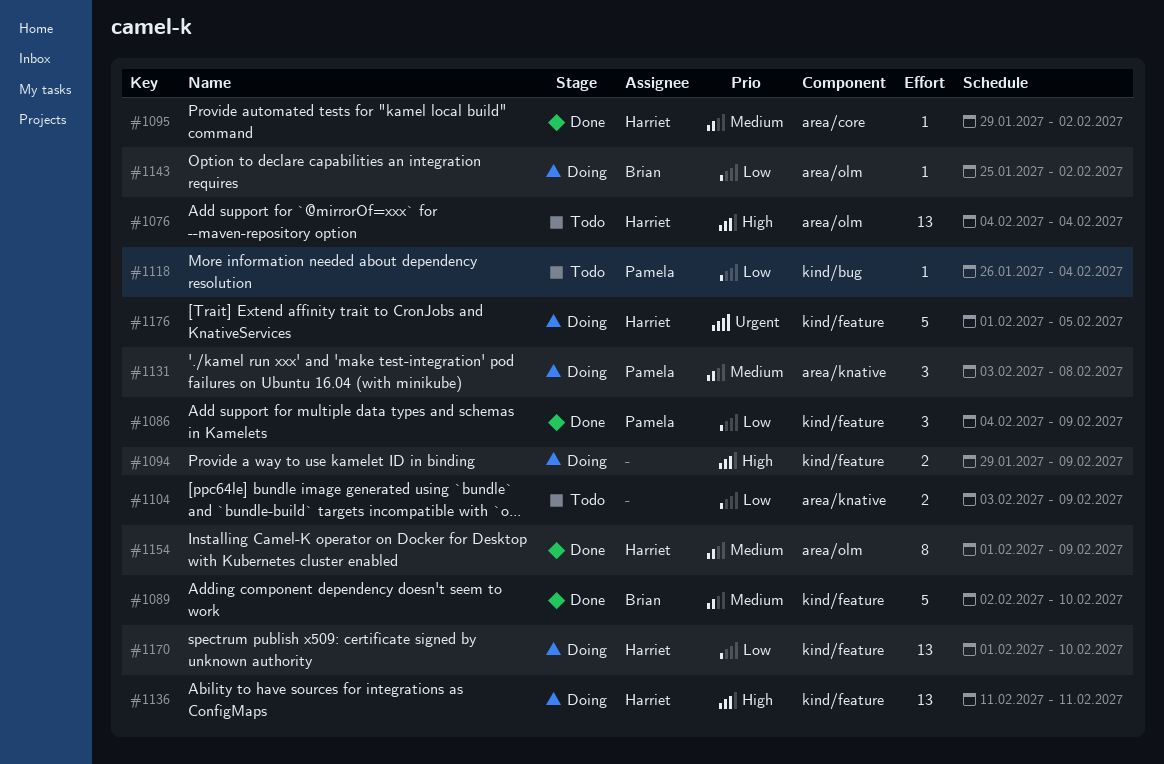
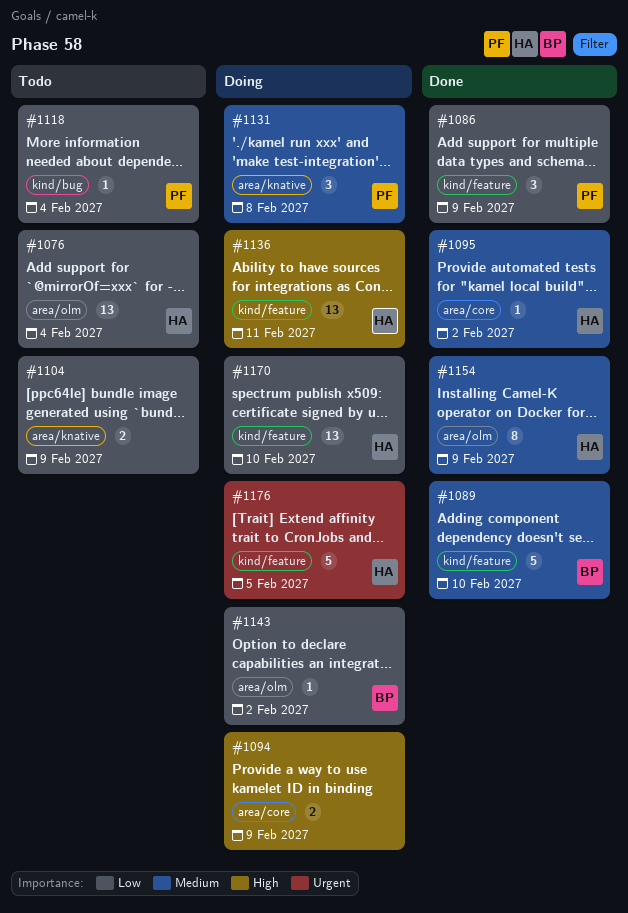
#1076, priority: High -> Low
#1094, label: kind/feature -> area/core

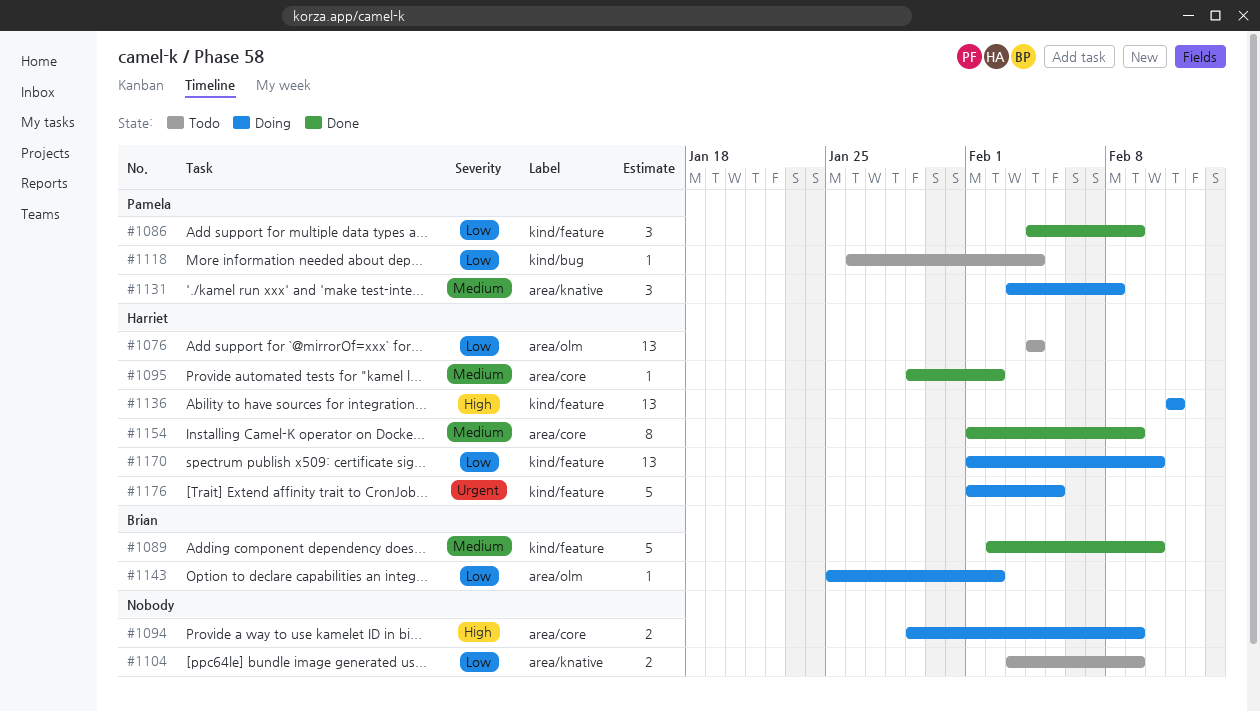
#1154, label: area/olm -> area/core

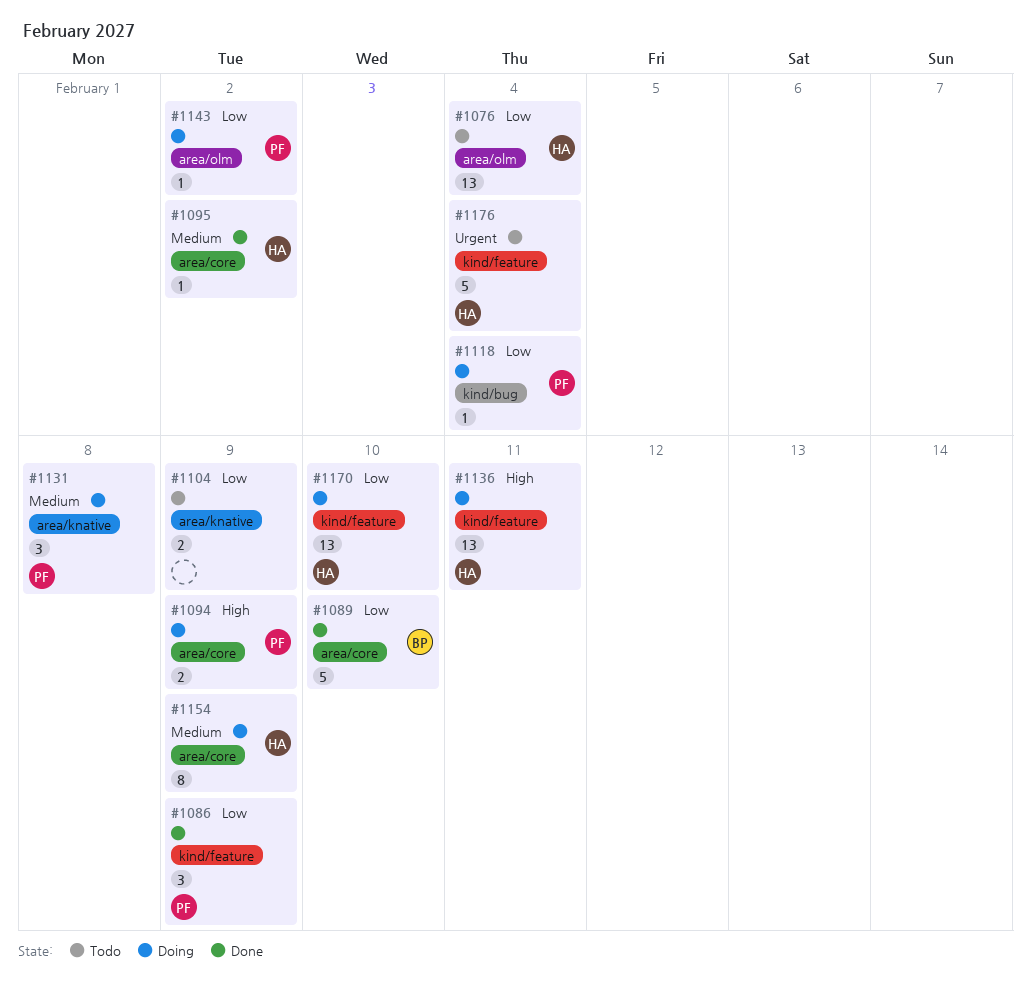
#1089, priority: Medium -> Low
#1089, label: kind/feature -> area/core
#1094, owner: none -> Pamela
#1118, status: Todo -> Doing
#1143, owner: Brian -> Pamela
#1154, status: Done -> Doing
#1176, status: Doing -> Todo
#1176, due: Feb 5 -> Feb 4

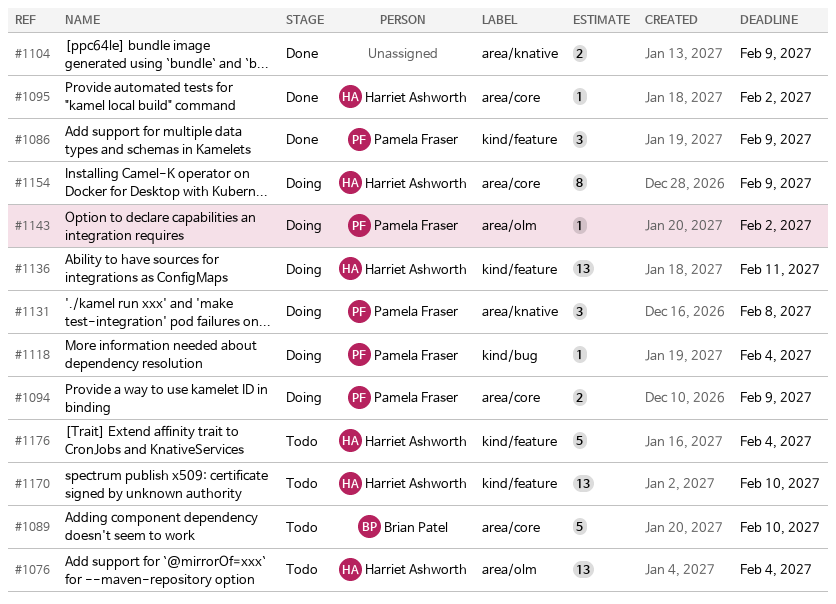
#1089, status: Done -> Todo
#1104, status: Todo -> Done
#1170, status: Doing -> Todo

